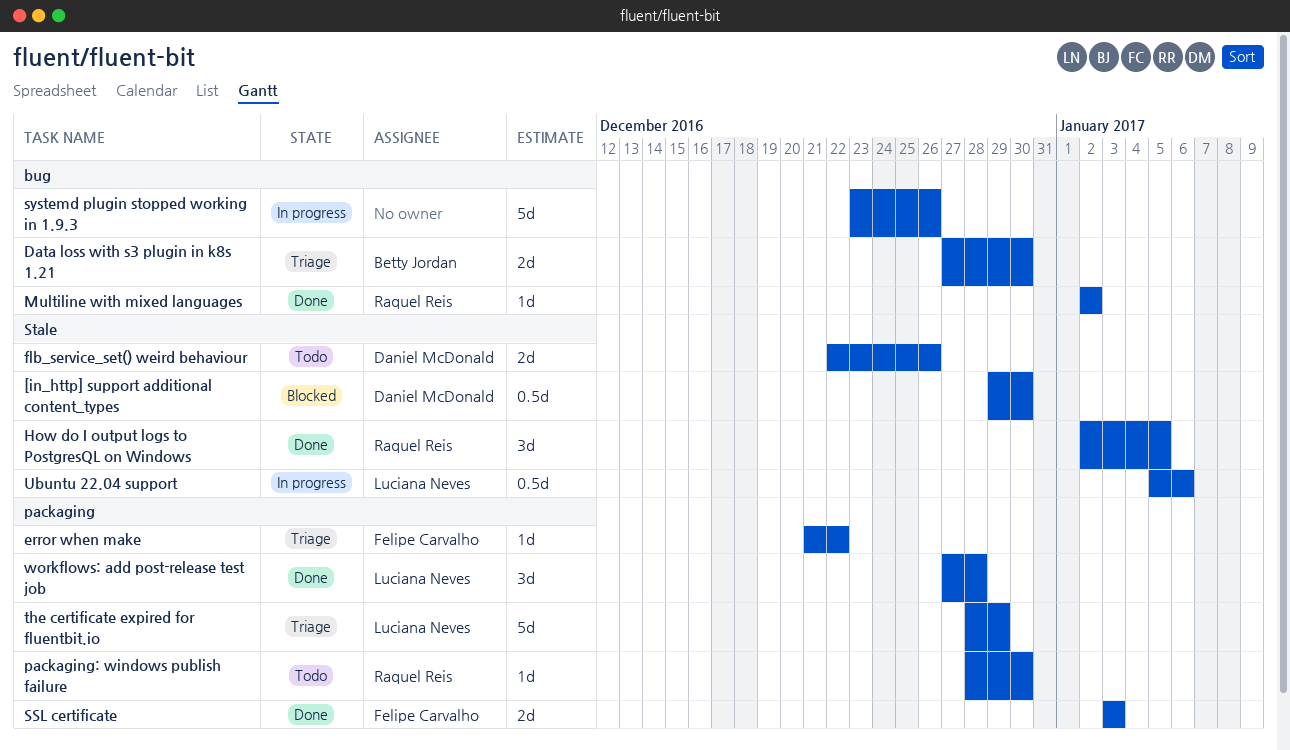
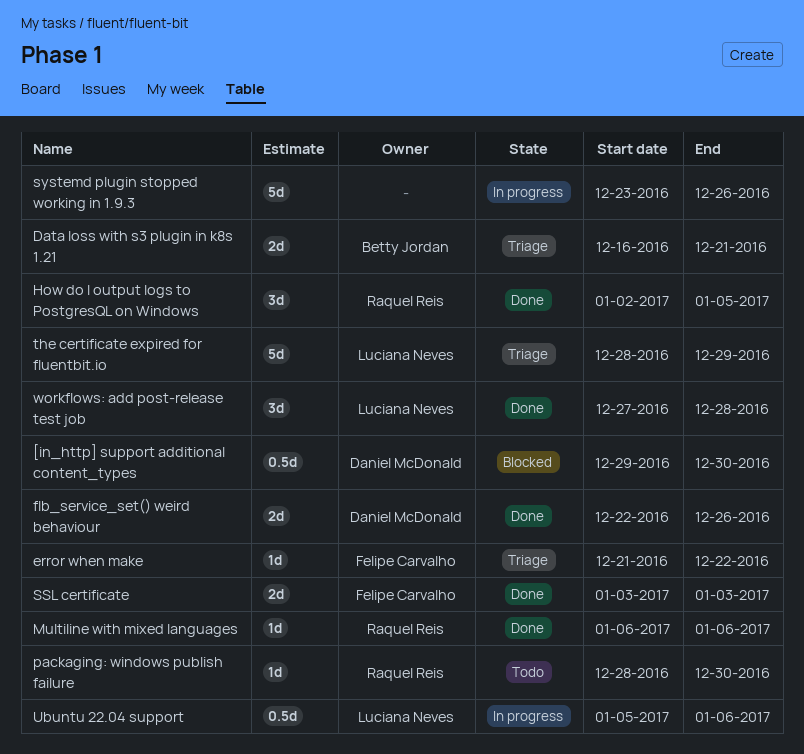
Data loss with s3 plugin in k8s 1.21, start: Dec 27 -> Dec 16
Data loss with s3 plugin in k8s 1.21, due: Dec 30 -> Dec 21
flb_service_set() weird behaviour, status: Todo -> Done
Multiline with mixed languages, start: Jan 2 -> Jan 6
Multiline with mixed languages, due: Jan 2 -> Jan 6

